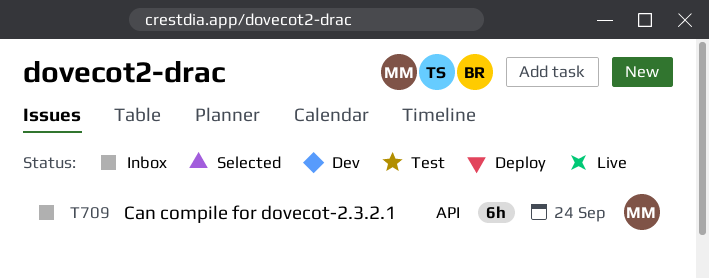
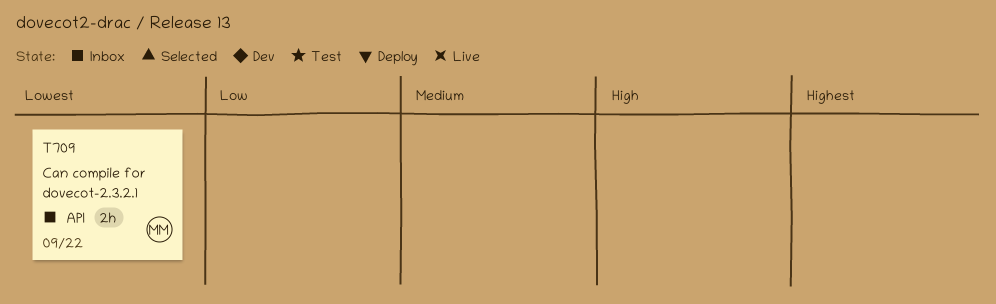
T709, estimate: 6h -> 2h
T709, due: Sep 24 -> Sep 22

